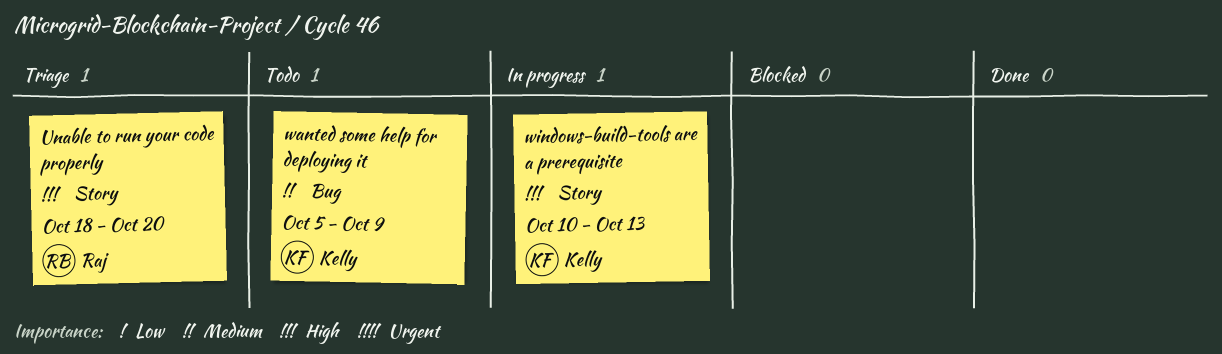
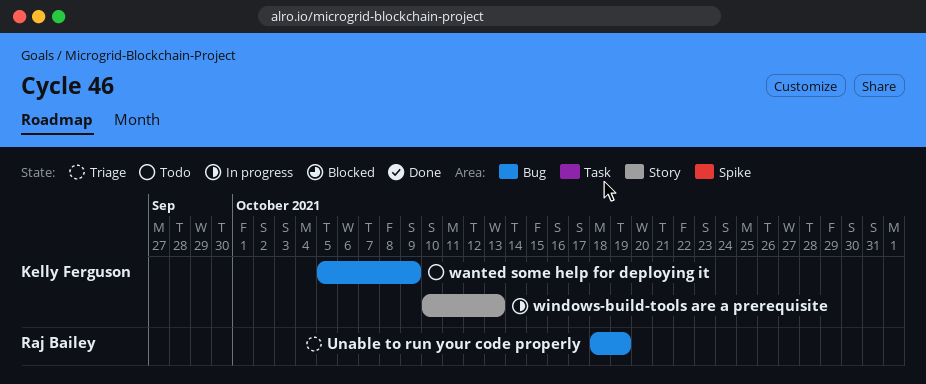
Unable to run your code properly, label: Story -> Bug
Unable to run your code properly, due: Oct 20 -> Oct 19

